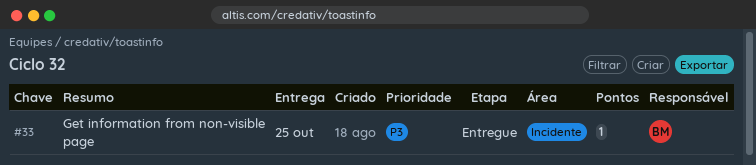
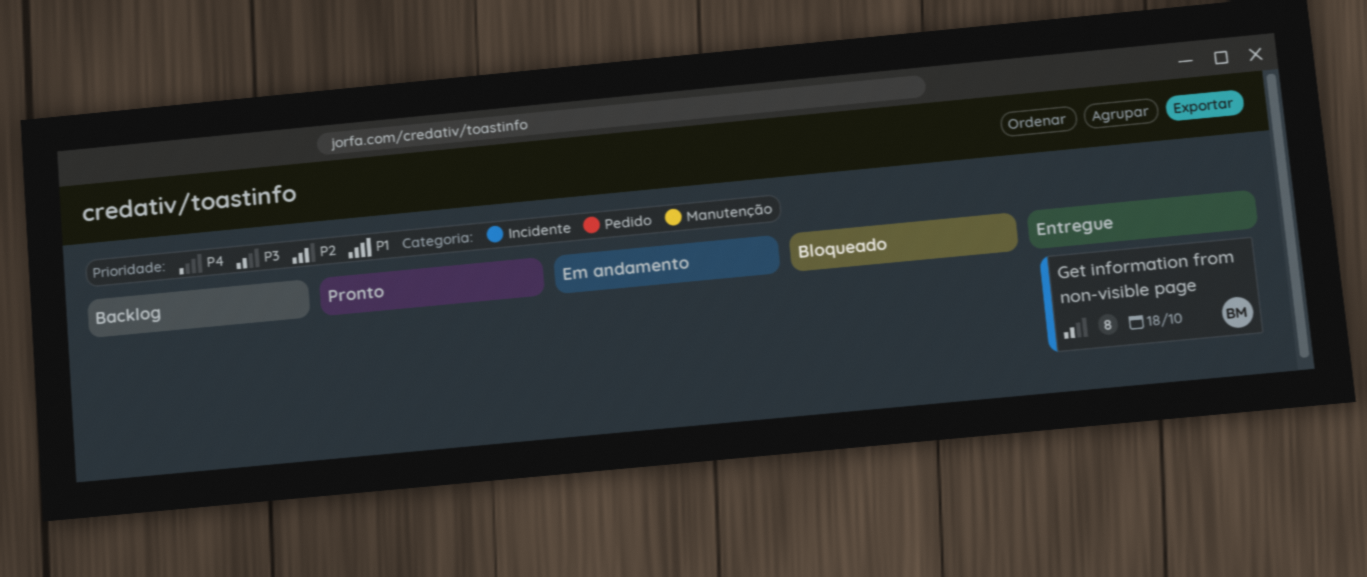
Get information from non-visible page, estimate: 1 -> 8
Get information from non-visible page, due: Oct 25 -> Oct 18

